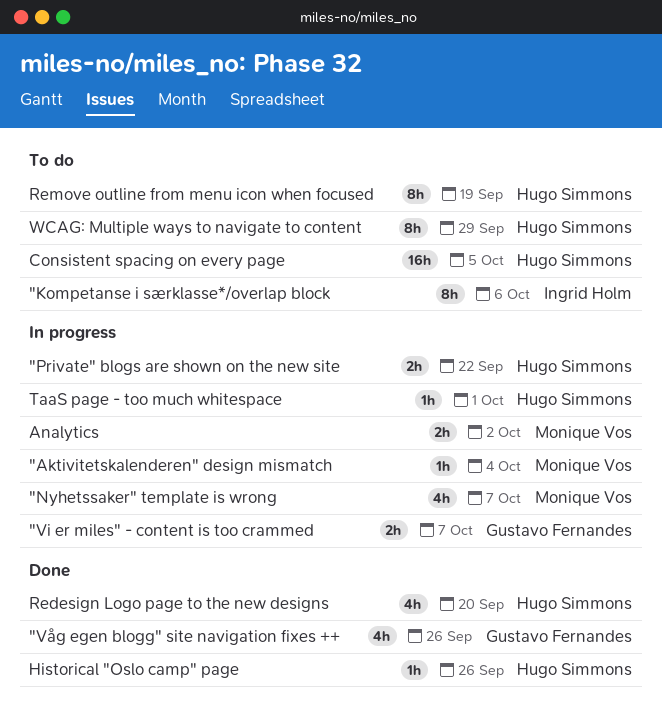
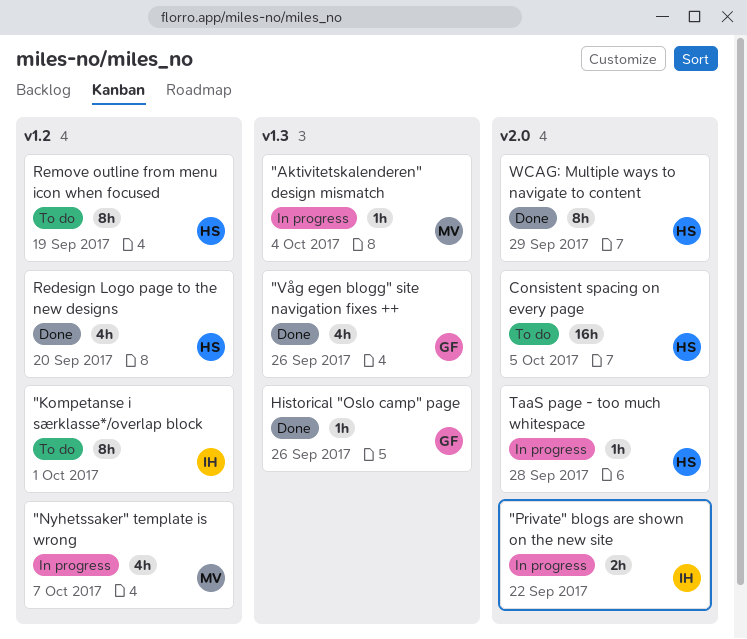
"Kompetanse i særklasse*/overlap block, due: Oct 6 -> Oct 1
"Private" blogs are shown on the new site, owner: Hugo Simmons -> Ingrid Holm
"Vi er miles" - content is too crammed: present -> none
Analytics: present -> none
Historical "Oslo camp" page, owner: Hugo Simmons -> Gustavo Fernandes
TaaS page - too much whitespace, due: Oct 1 -> Sep 28
WCAG: Multiple ways to navigate to content, status: To do -> Done

